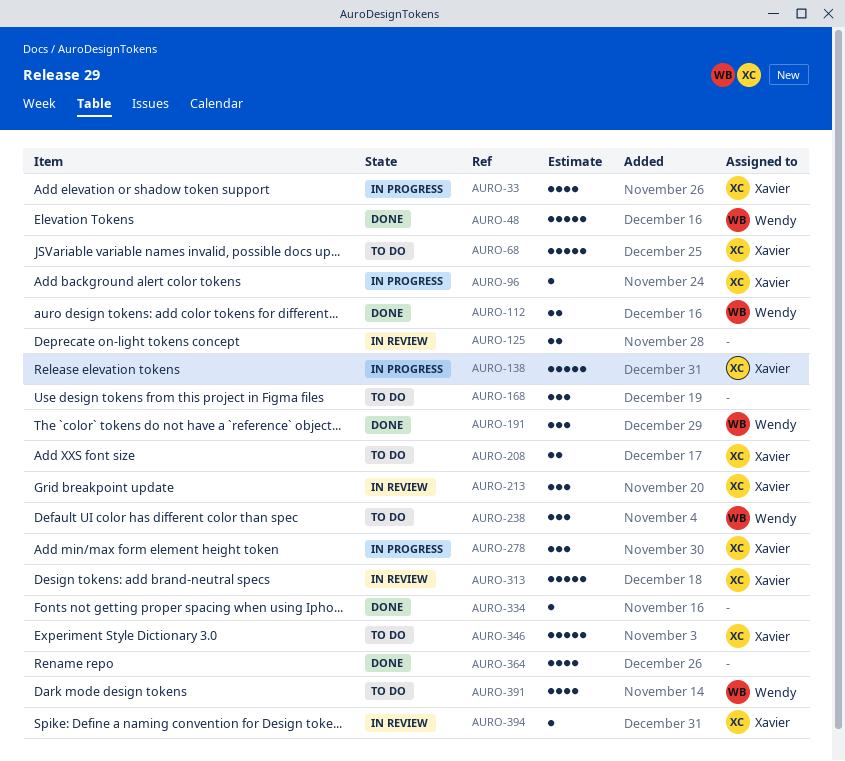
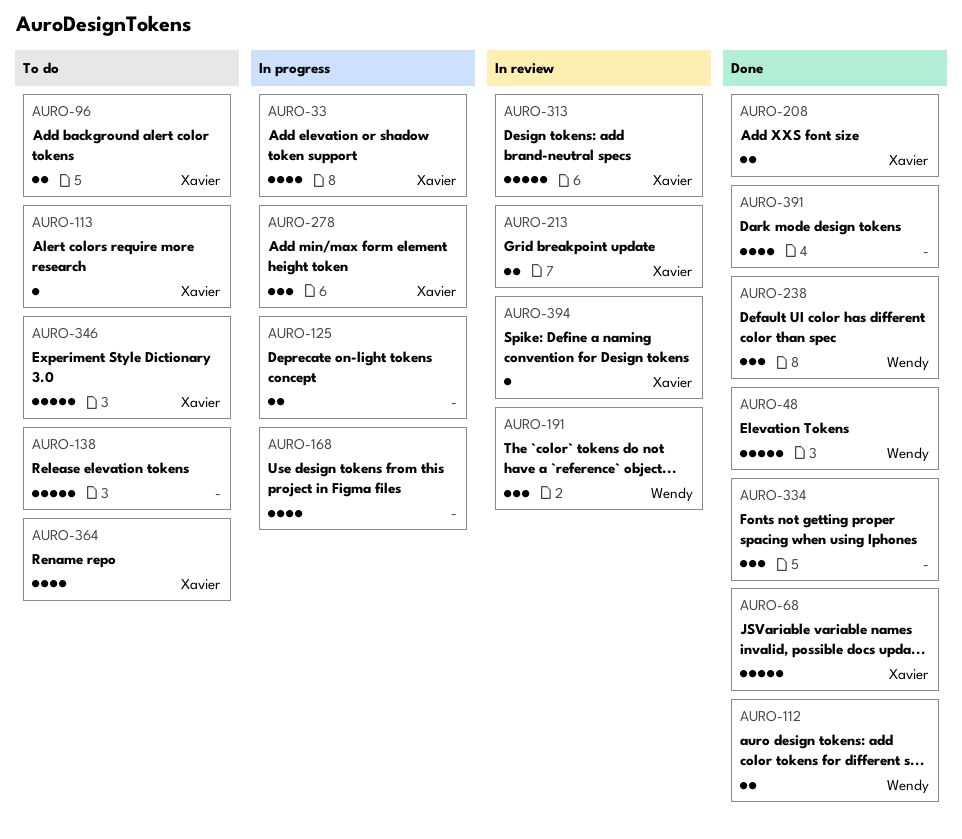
AURO-68, status: To do -> Done
AURO-96, status: In progress -> To do
AURO-96, estimate: 1 -> 2
AURO-113: none -> present
AURO-125, status: In review -> In progress
AURO-138, status: In progress -> To do
AURO-138, owner: Xavier -> none
AURO-168, status: To do -> In progress
AURO-168, estimate: 3 -> 4
AURO-191, status: Done -> In review
AURO-208, status: To do -> Done
AURO-213, estimate: 3 -> 2
AURO-238, status: To do -> Done
AURO-334, estimate: 1 -> 3
AURO-364, status: Done -> To do
AURO-364, owner: none -> Xavier
AURO-391, status: To do -> Done
AURO-391, owner: Wendy -> none

